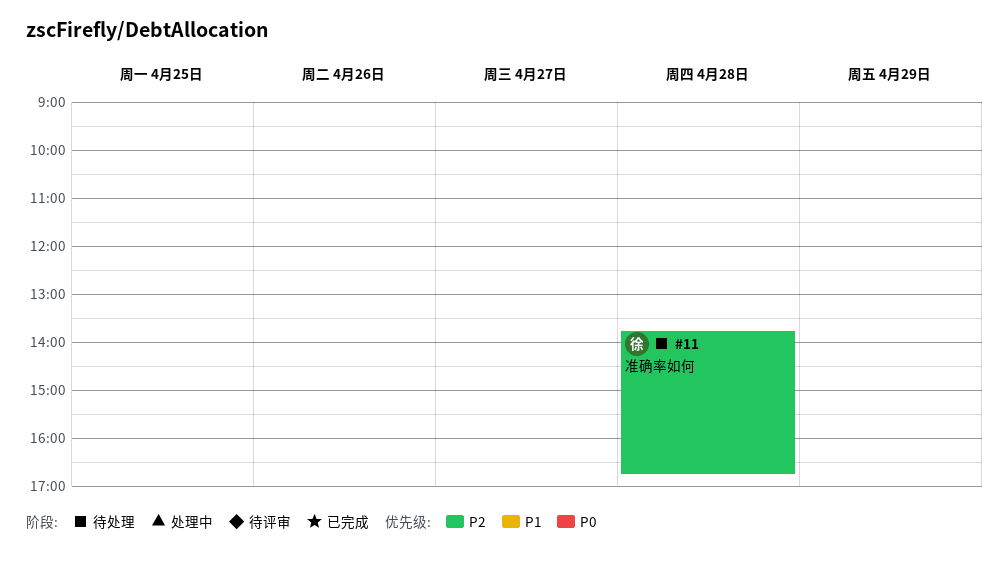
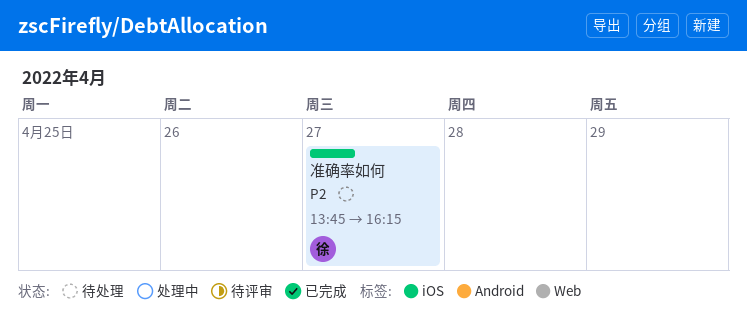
准确率如何, day: Apr 28 -> Apr 27
准确率如何, ends: 16:45 -> 16:15

